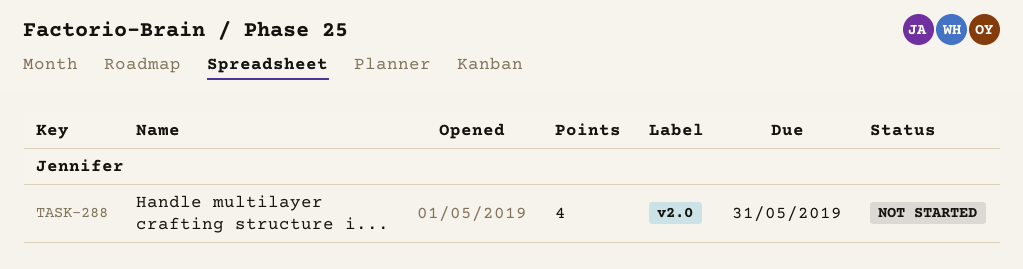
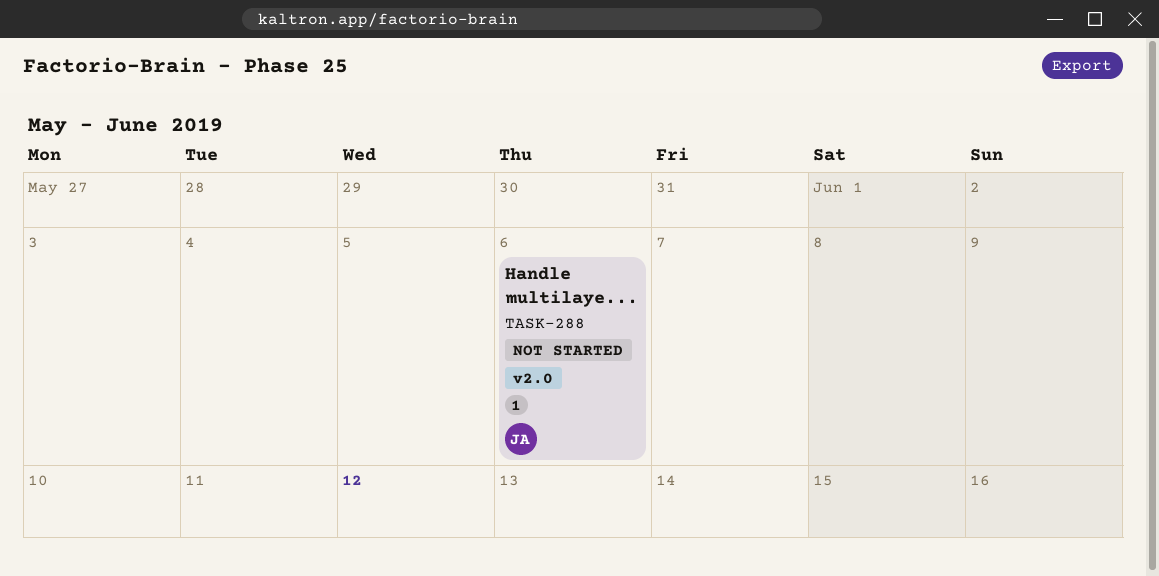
TASK-288, estimate: 4 -> 1
TASK-288, due: May 31 -> Jun 6

